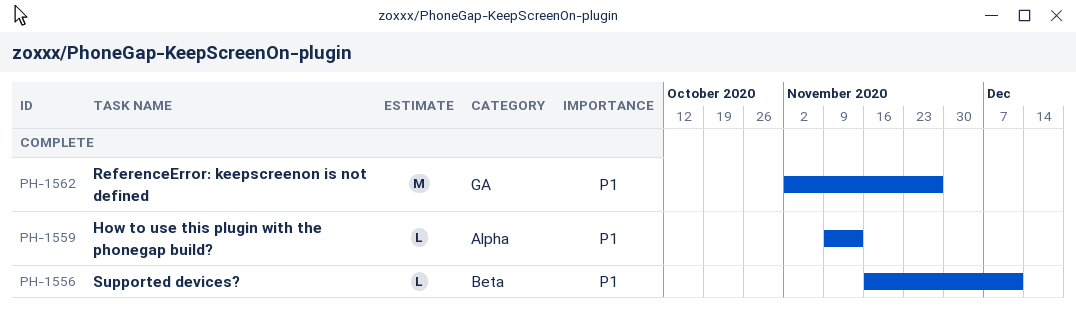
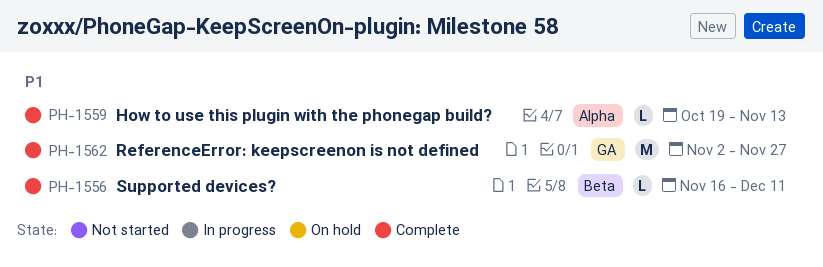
PH-1559, start: Nov 9 -> Oct 19

